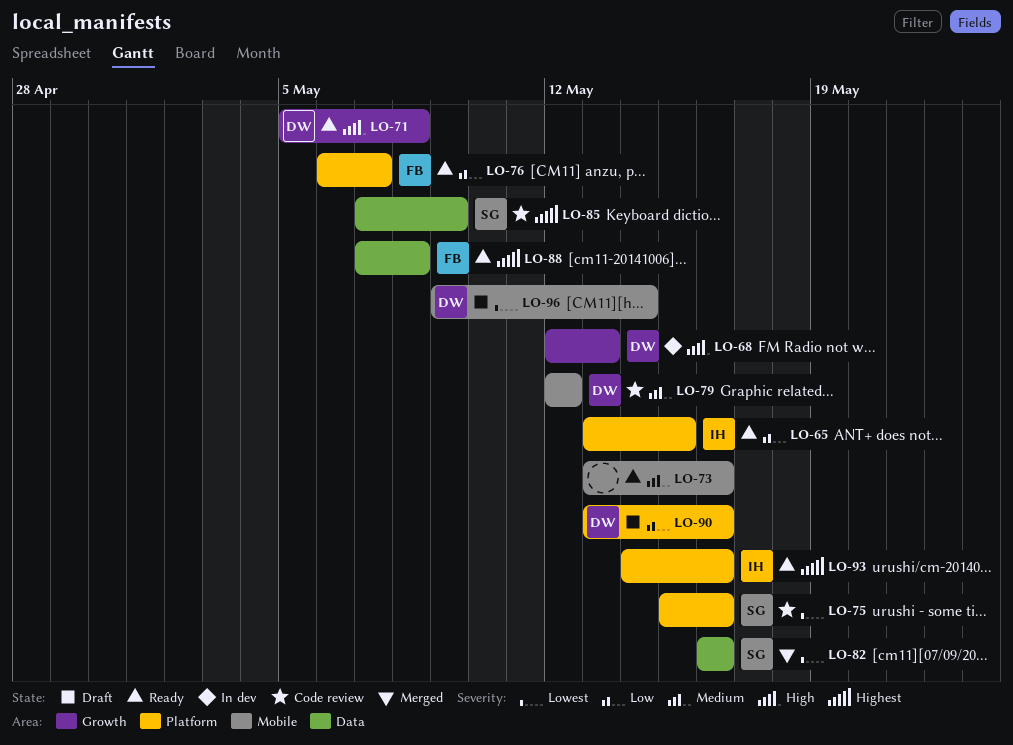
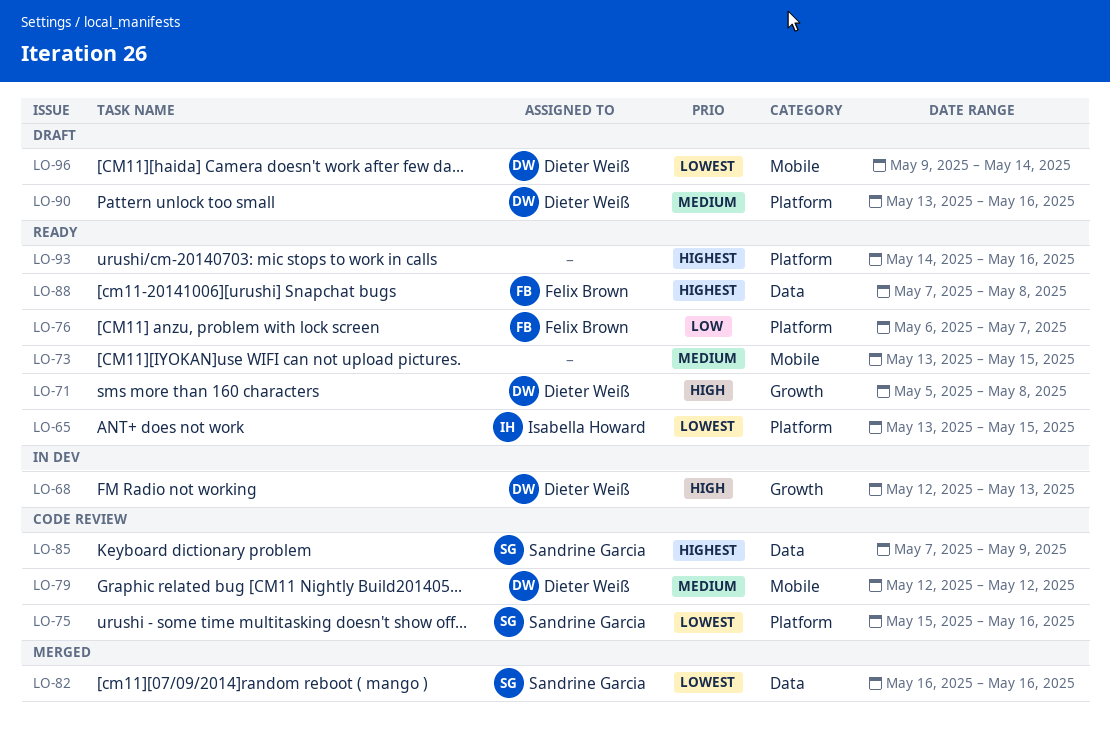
LO-65, priority: Low -> Lowest
LO-73, due: May 16 -> May 15
LO-90, priority: Low -> Medium
LO-93, owner: Isabella Howard -> none

